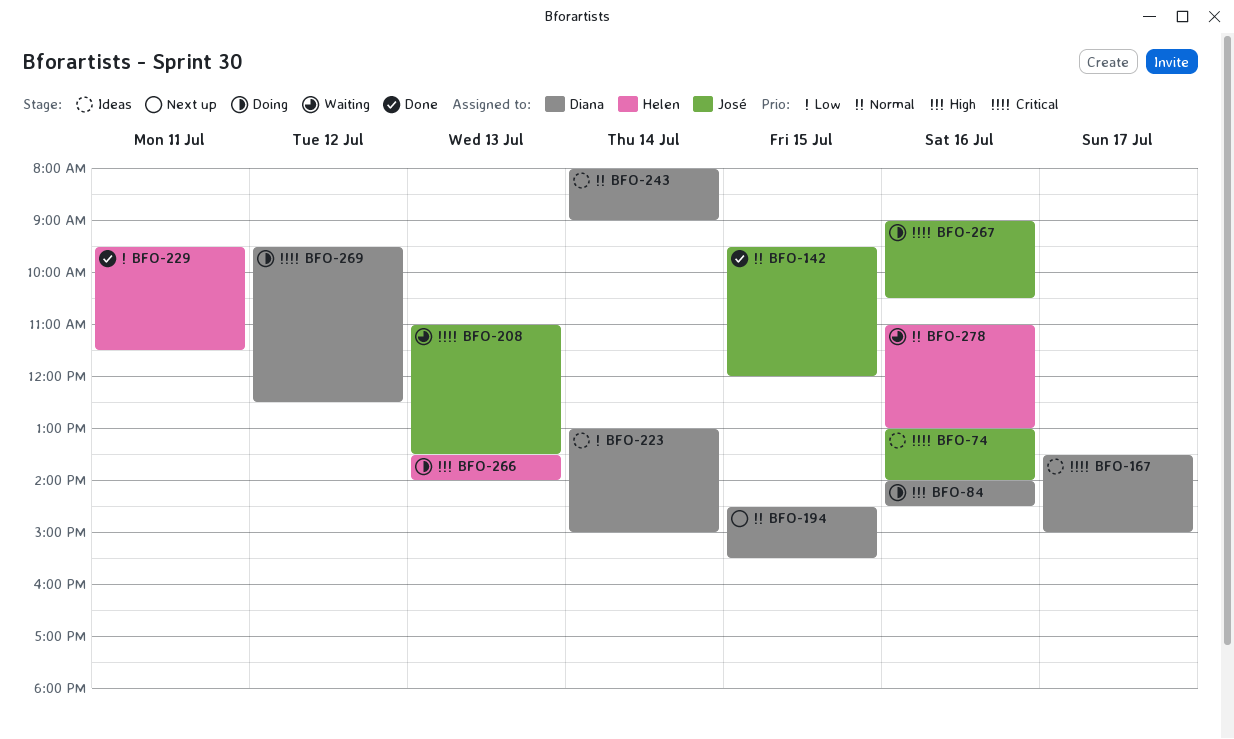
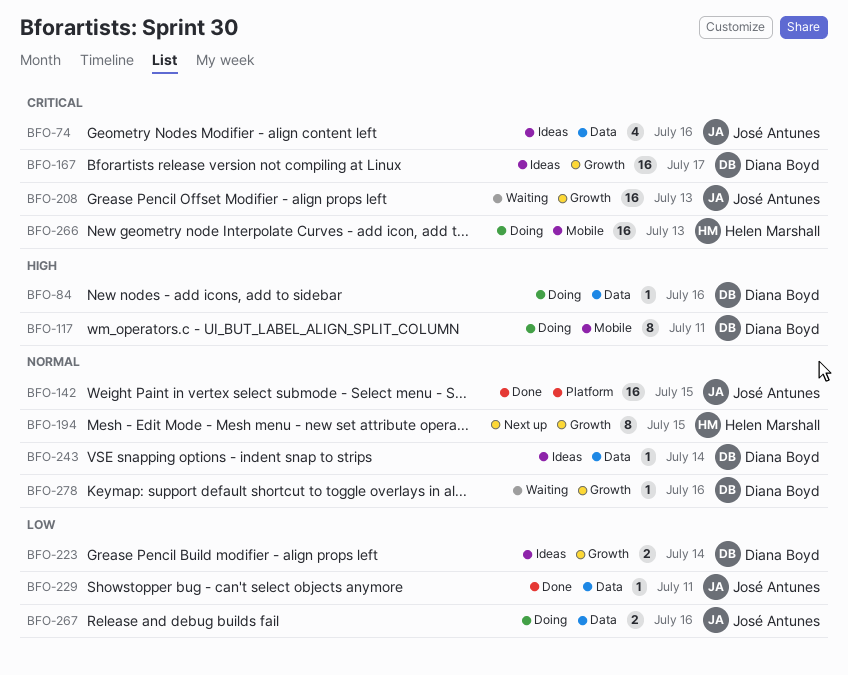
BFO-117: none -> present
BFO-194, owner: Diana Boyd -> Helen Marshall
BFO-229, owner: Helen Marshall -> José Antunes
BFO-266, priority: High -> Critical
BFO-267, priority: Critical -> Low
BFO-269: present -> none
BFO-278, owner: Helen Marshall -> Diana Boyd

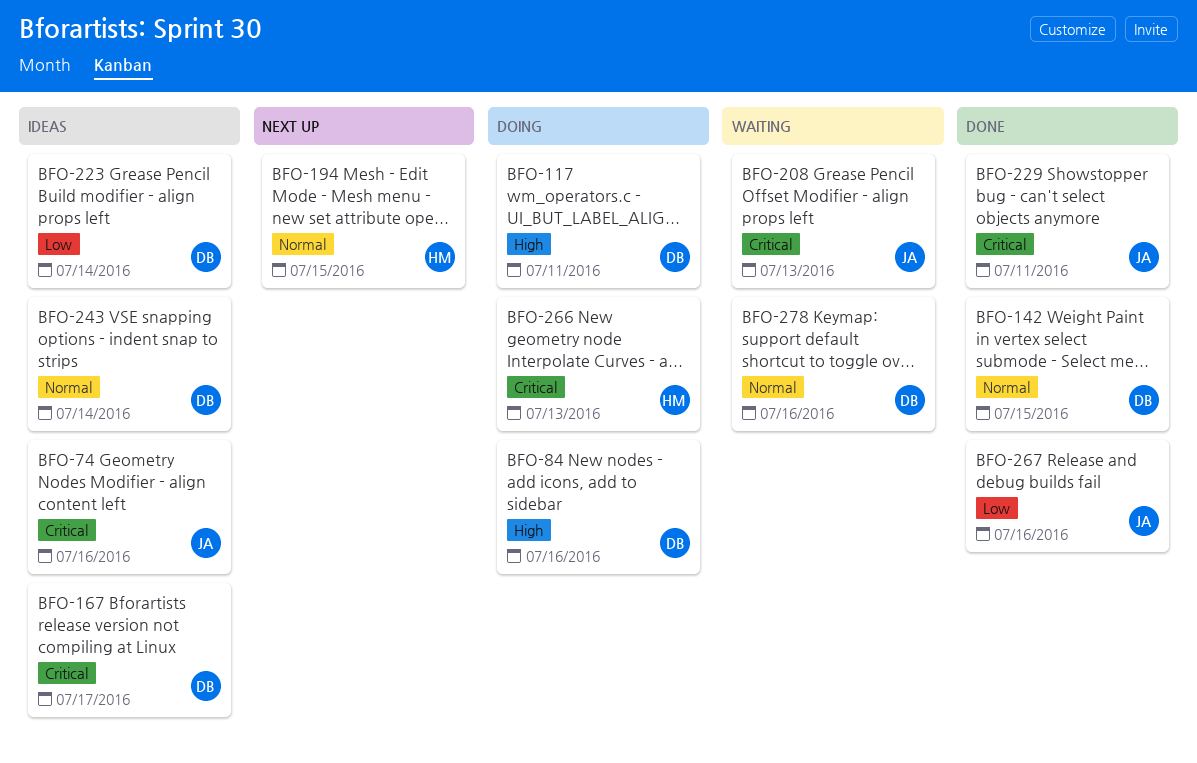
BFO-142, owner: José Antunes -> Diana Boyd
BFO-229, priority: Low -> Critical
BFO-267, status: Doing -> Done

